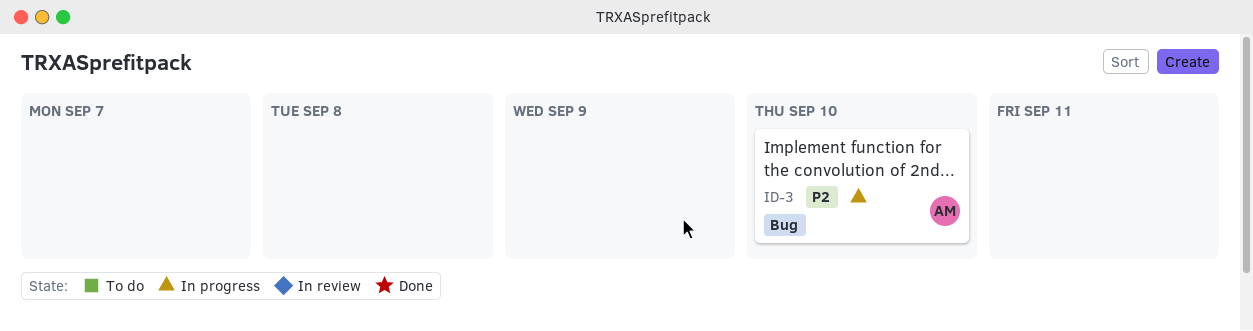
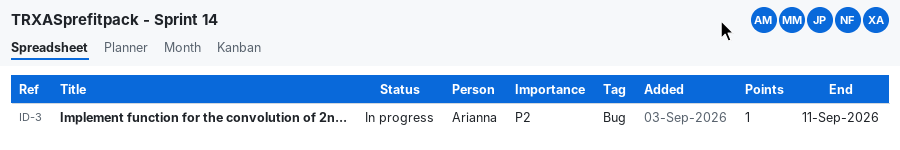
ID-3, due: Sep 10 -> Sep 11

